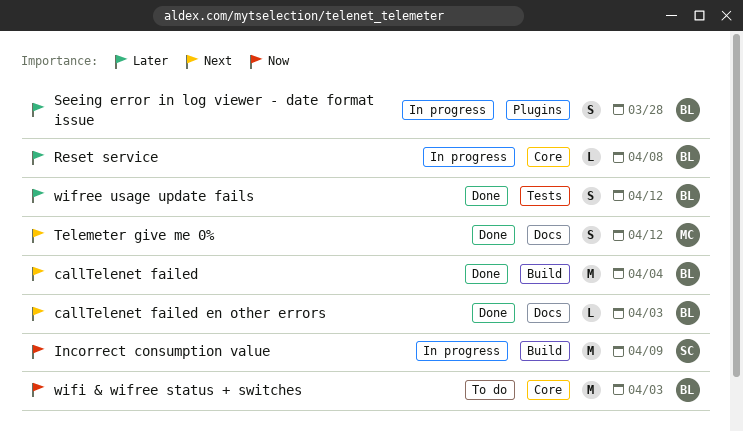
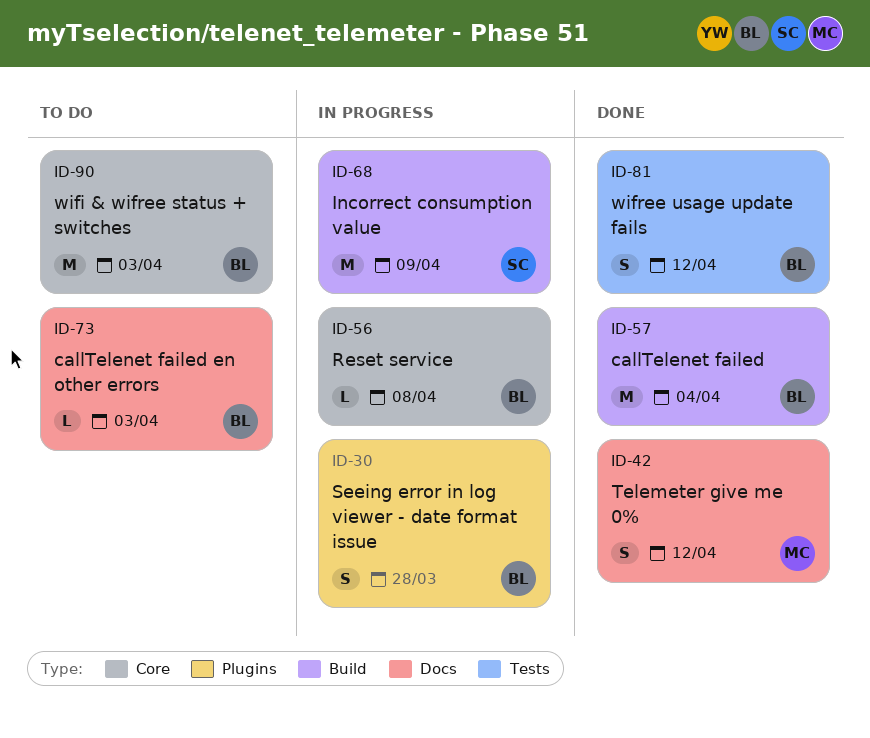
callTelenet failed en other errors, status: Done -> To do

